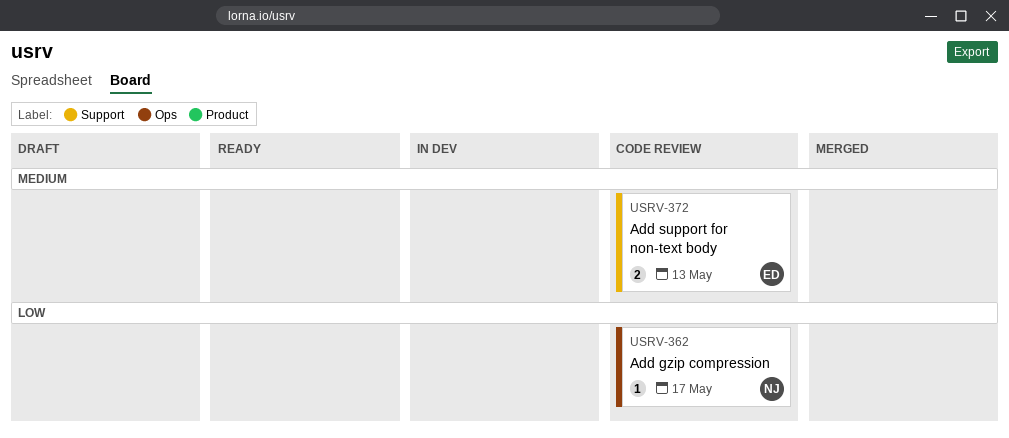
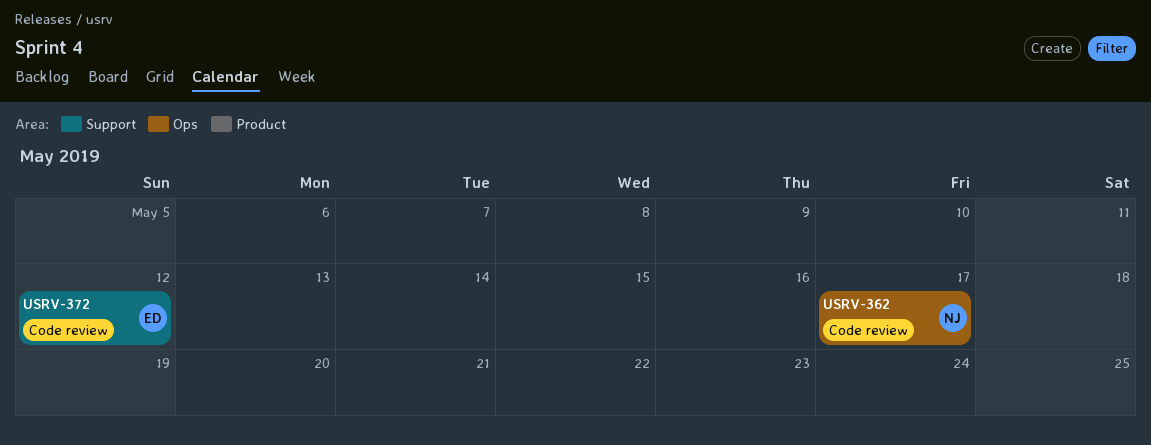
USRV-372, due: May 13 -> May 12

